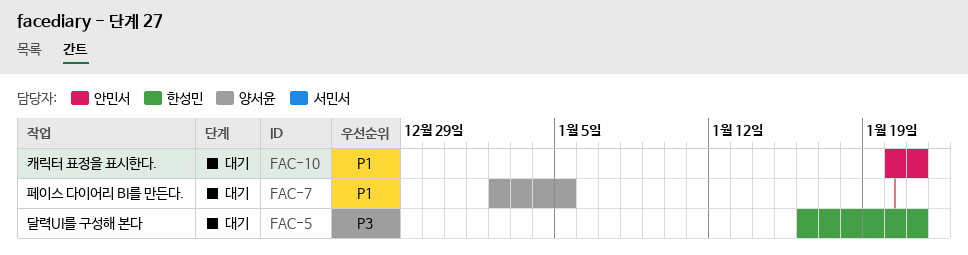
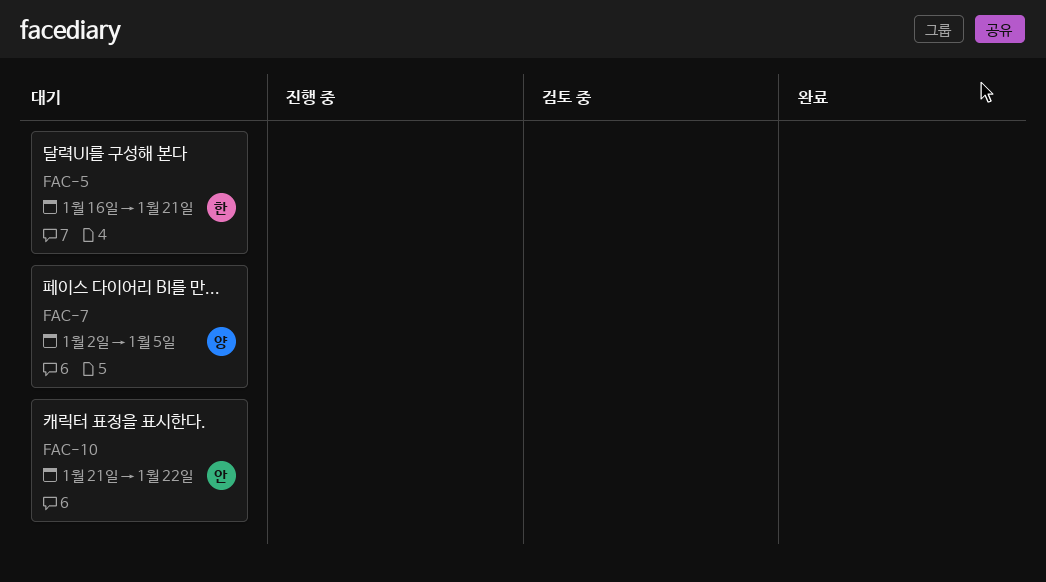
FAC-10, start: Jan 20 -> Jan 21
FAC-10, due: Jan 21 -> Jan 22

